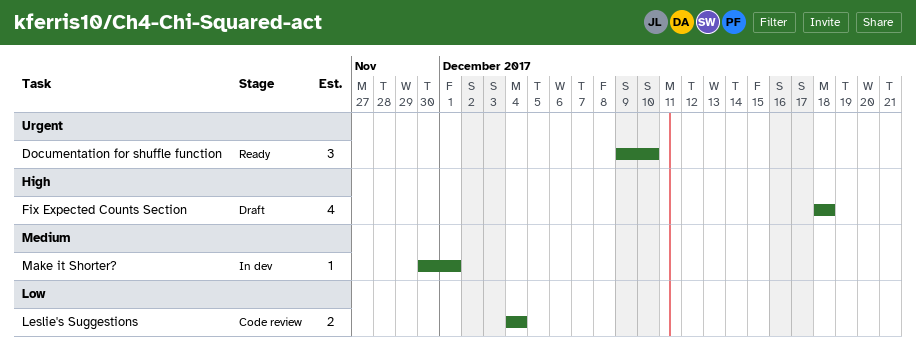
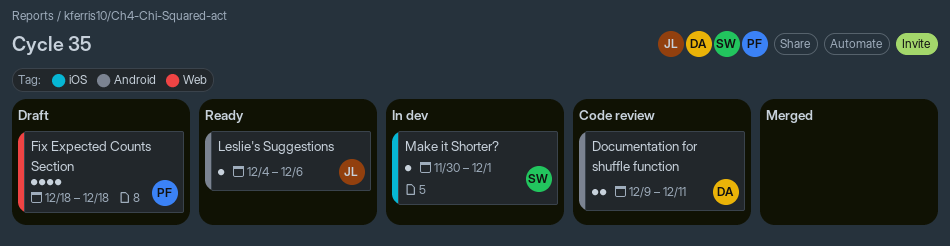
Documentation for shuffle function, status: Ready -> Code review
Documentation for shuffle function, estimate: 3 -> 2
Documentation for shuffle function, due: Dec 10 -> Dec 11
Leslie's Suggestions, status: Code review -> Ready
Leslie's Suggestions, estimate: 2 -> 1
Leslie's Suggestions, due: Dec 4 -> Dec 6

